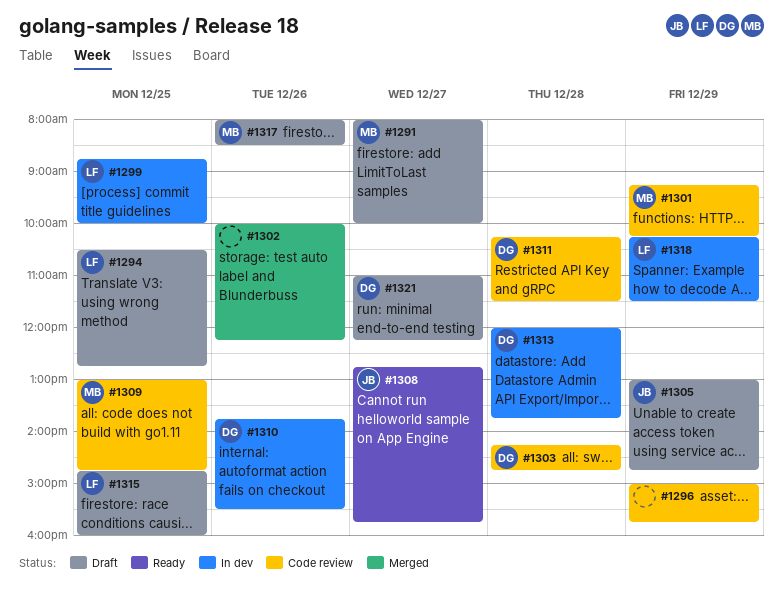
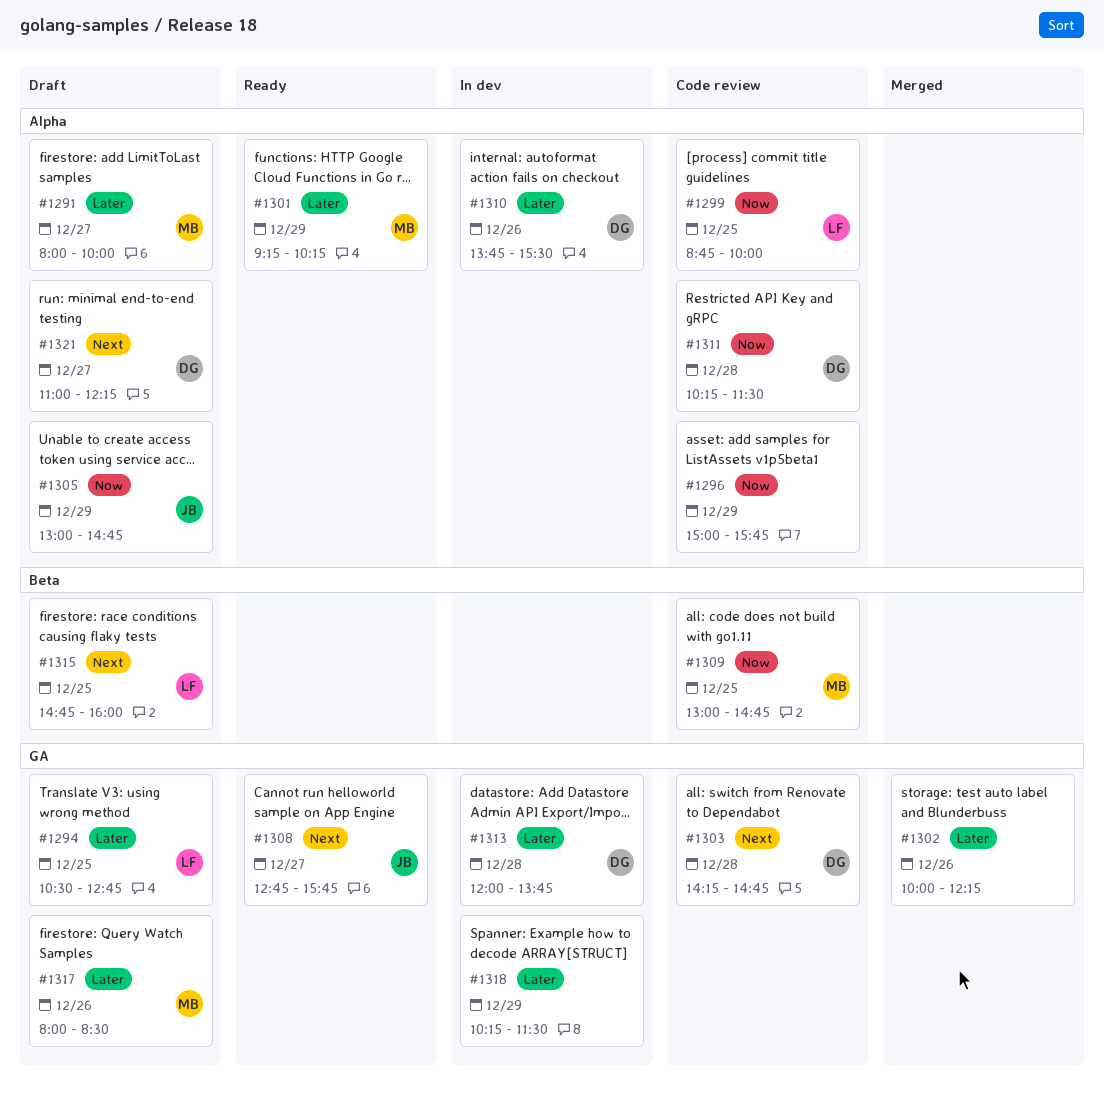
#1299, status: In dev -> Code review
#1301, status: Code review -> Ready
#1318, owner: LF -> none

